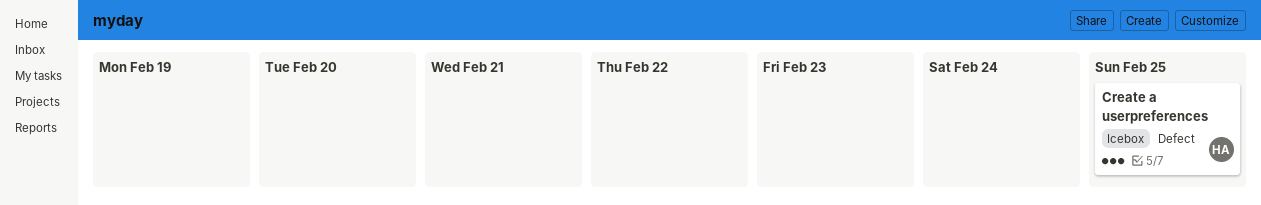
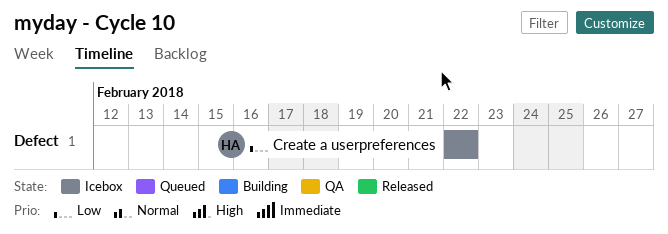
Create a userpreferences, due: Feb 25 -> Feb 22

